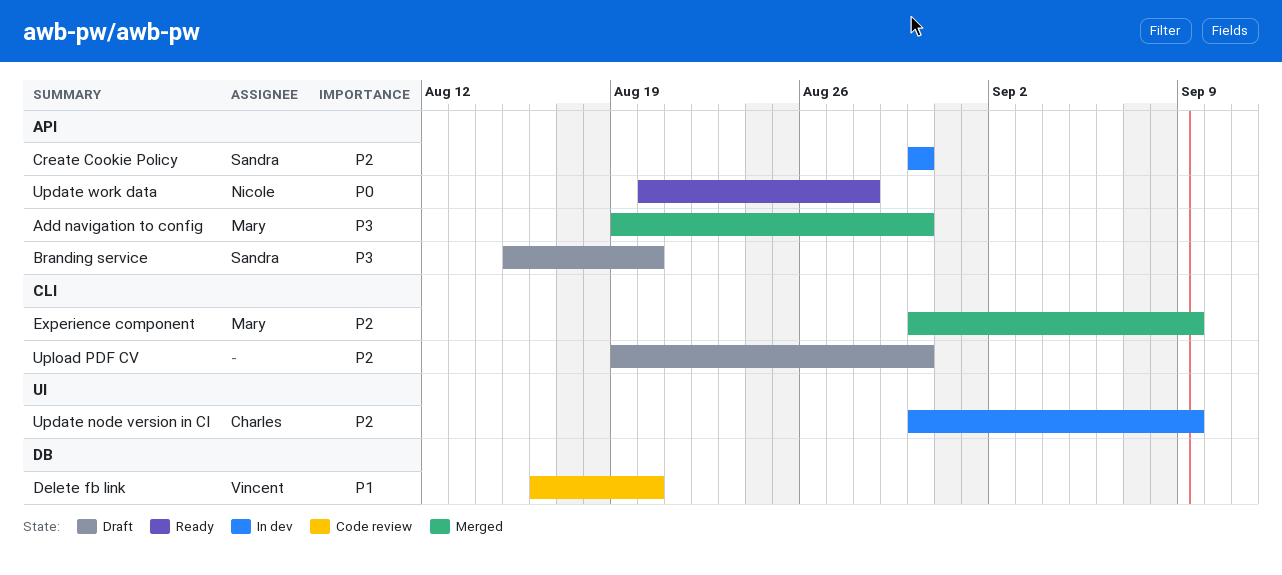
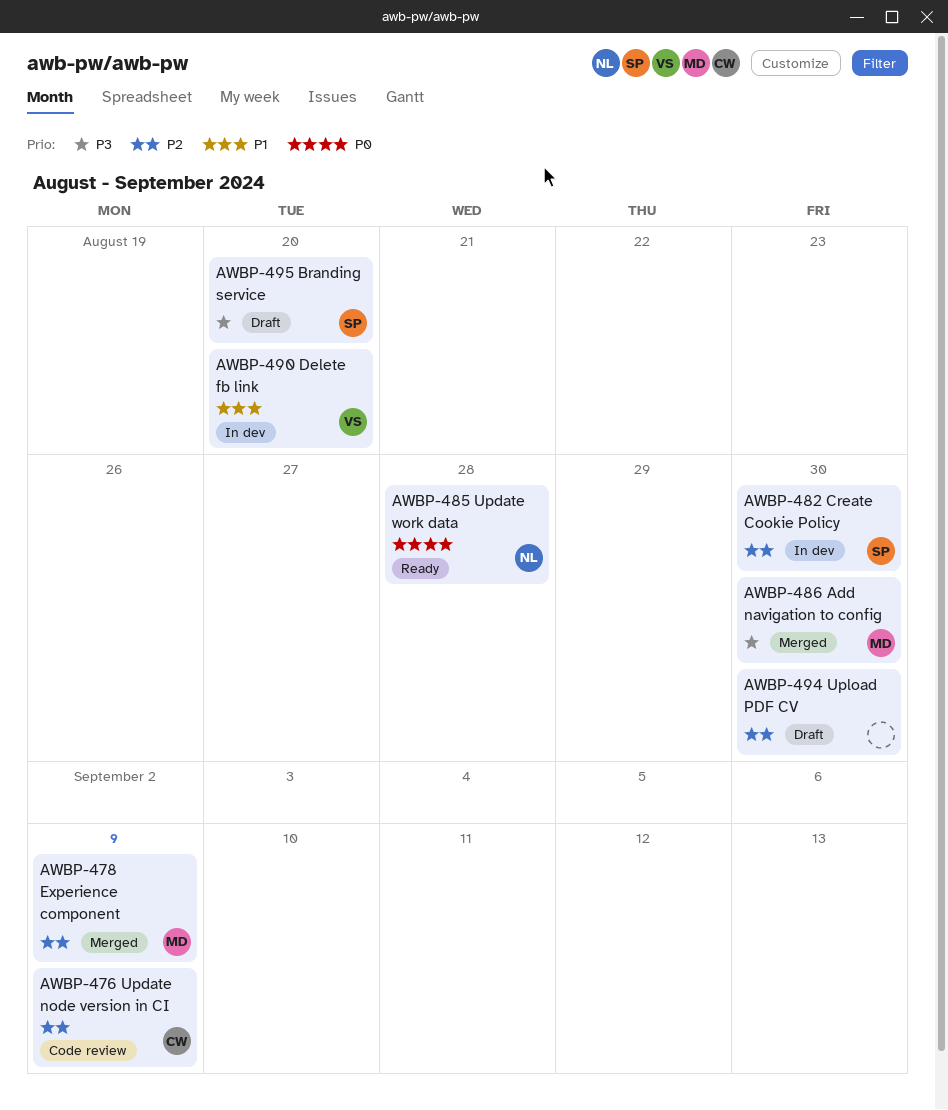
Delete fb link, status: Code review -> In dev
Update node version in CI, status: In dev -> Code review

